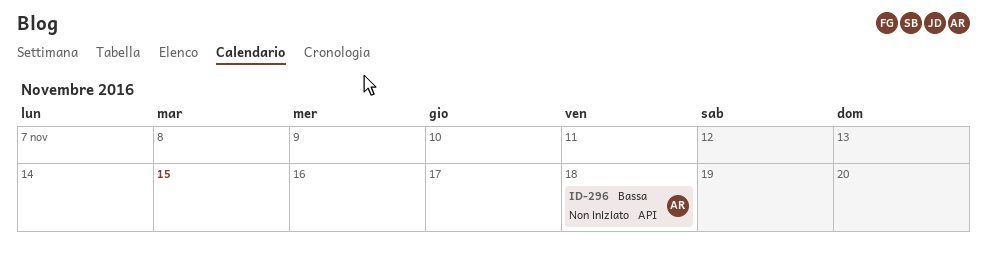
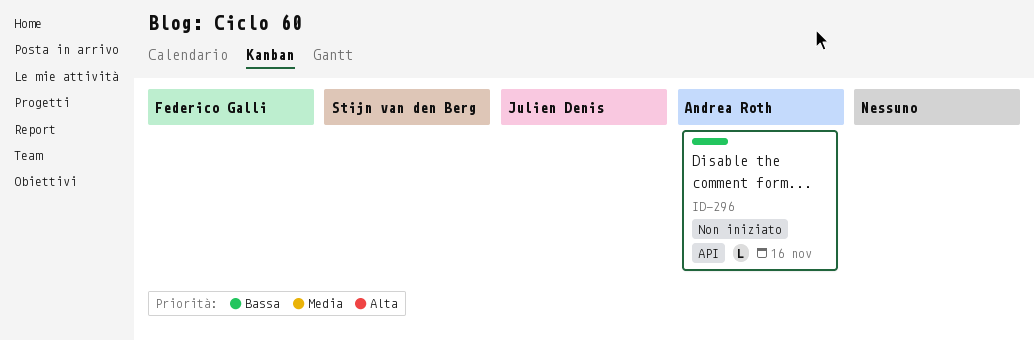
ID-296, due: Nov 18 -> Nov 16

